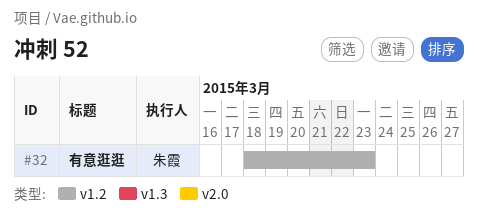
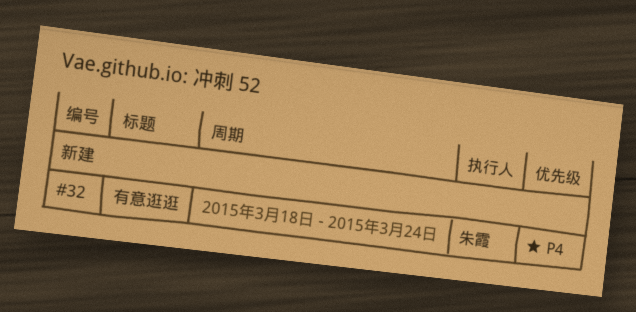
#32, due: Mar 23 -> Mar 24

